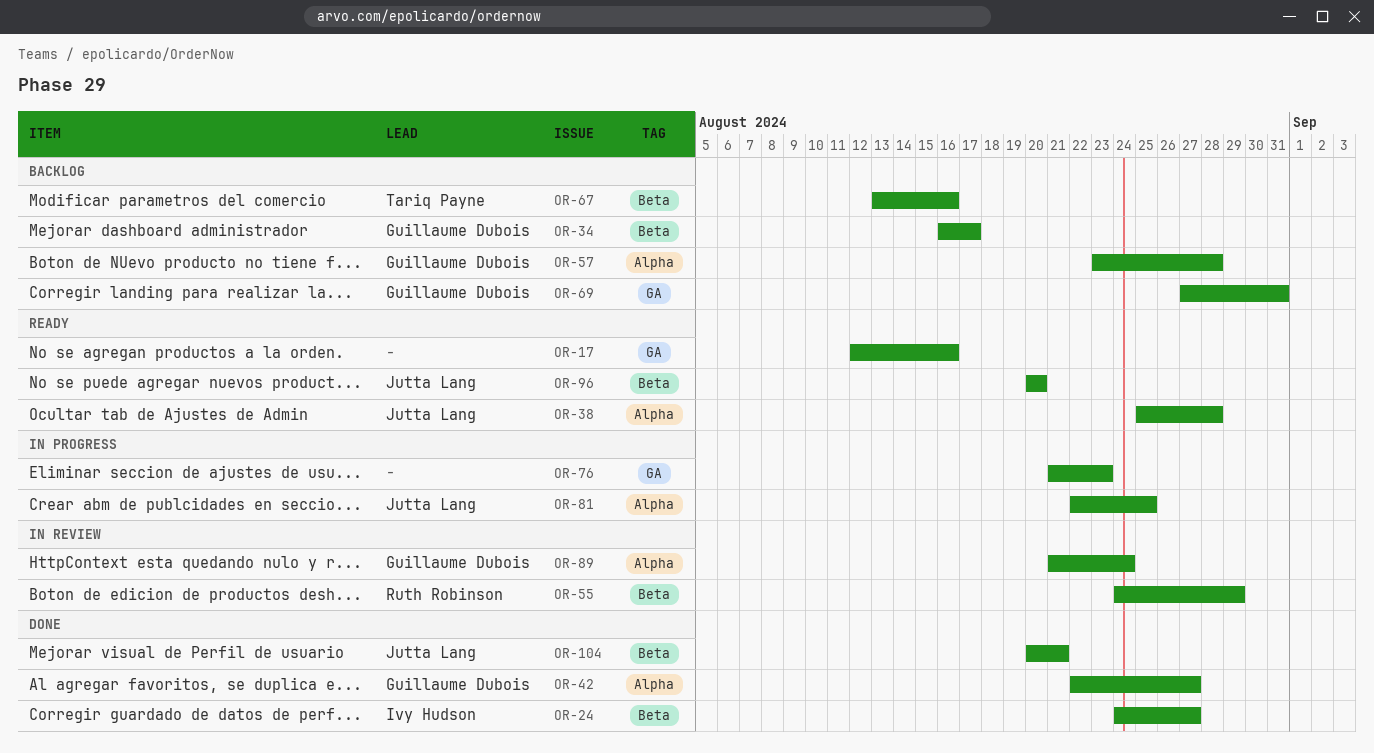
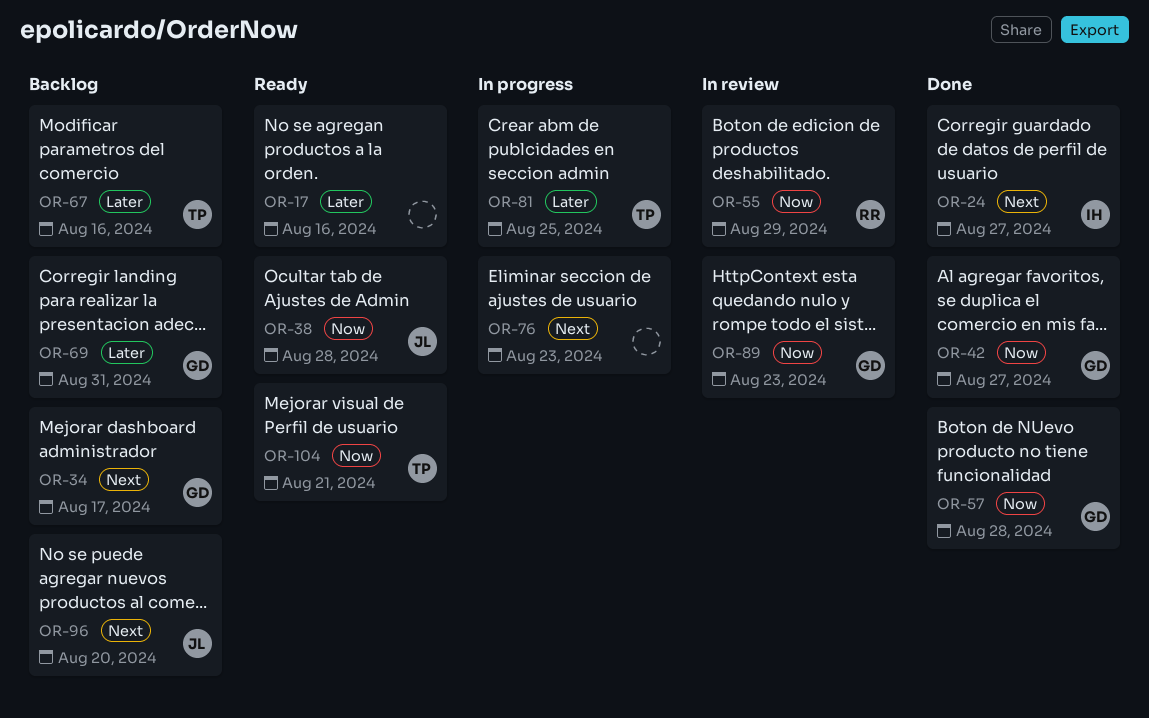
OR-57, status: Backlog -> Done
OR-81, owner: Jutta Lang -> Tariq Payne
OR-89, due: Aug 24 -> Aug 23
OR-96, status: Ready -> Backlog
OR-104, status: Done -> Ready
OR-104, owner: Jutta Lang -> Tariq Payne

